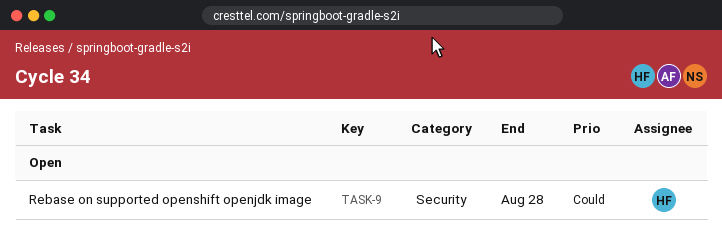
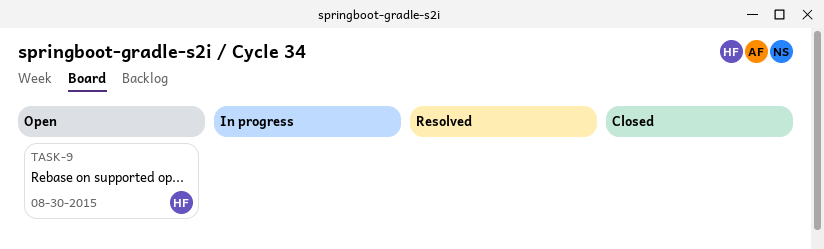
TASK-9, due: Aug 28 -> Aug 30

